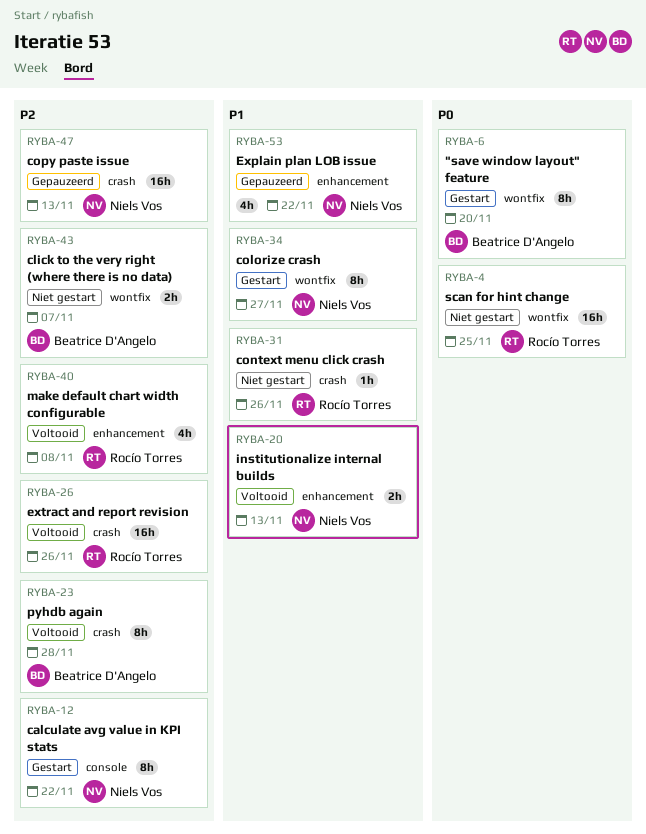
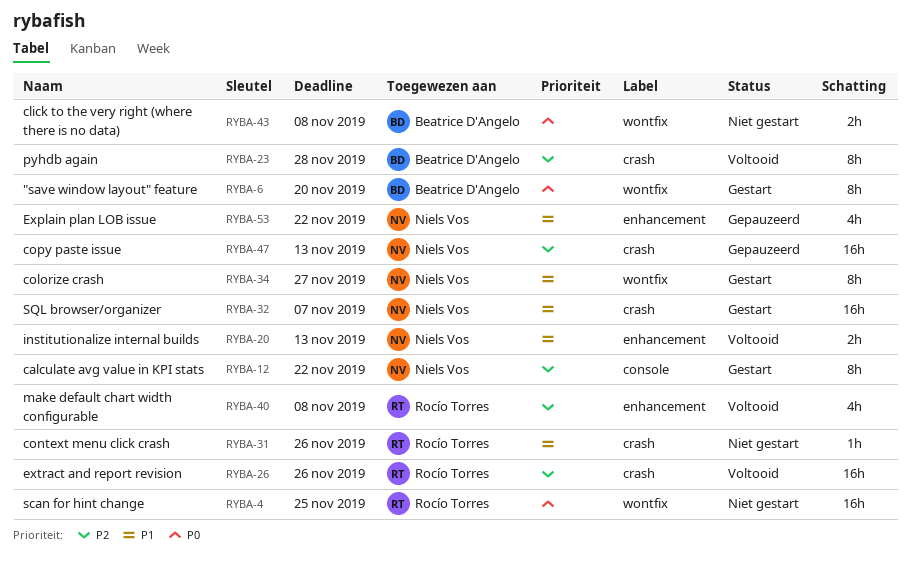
RYBA-32: none -> present
RYBA-43, priority: P2 -> P0
RYBA-43, due: Nov 7 -> Nov 8

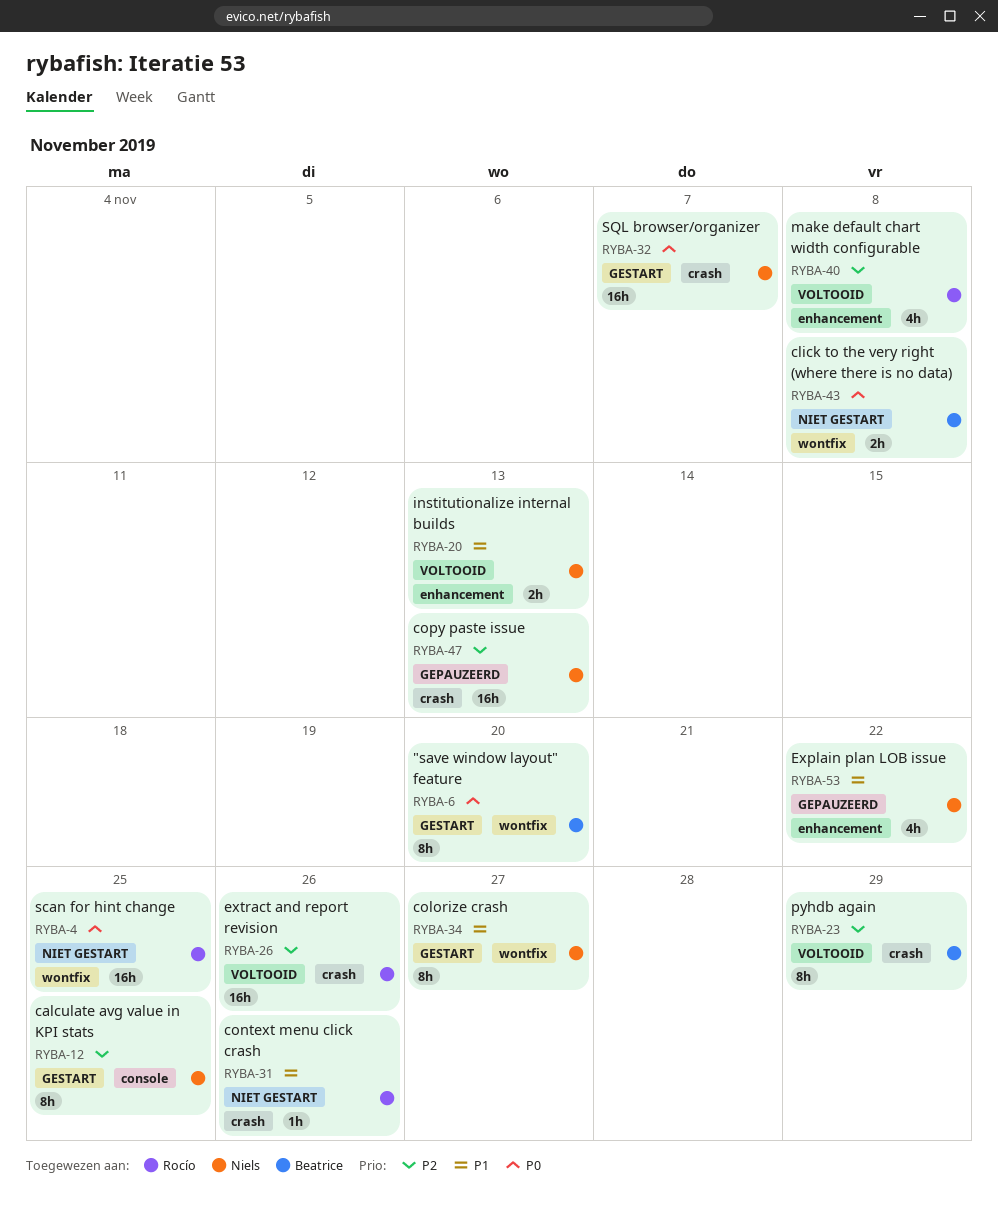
RYBA-12, due: Nov 22 -> Nov 25
RYBA-23, due: Nov 28 -> Nov 29
RYBA-32, priority: P1 -> P0

